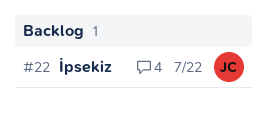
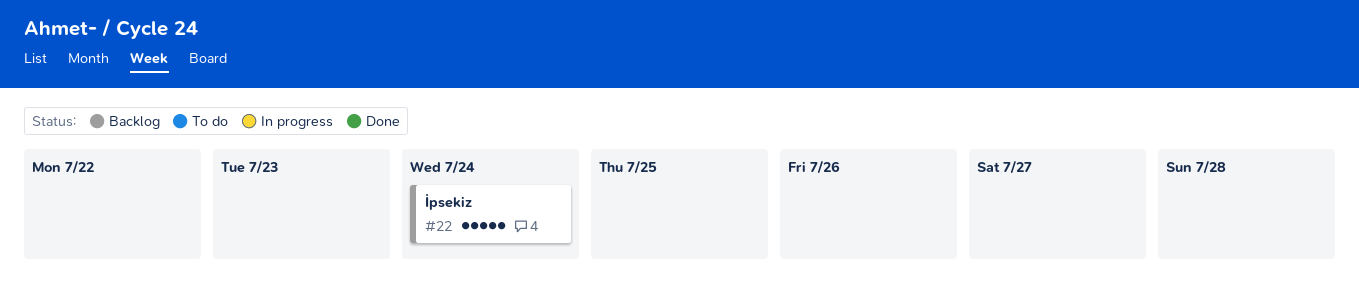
#22, due: Jul 22 -> Jul 24

